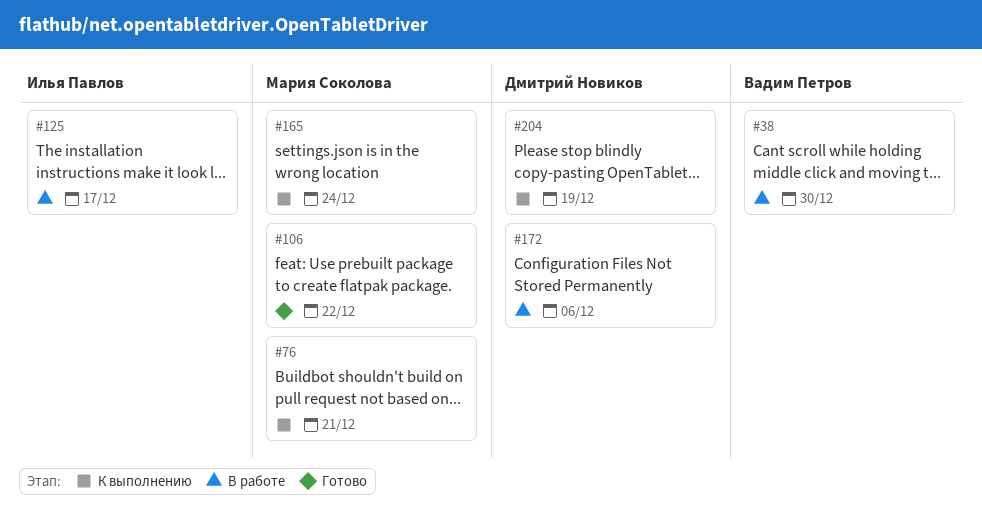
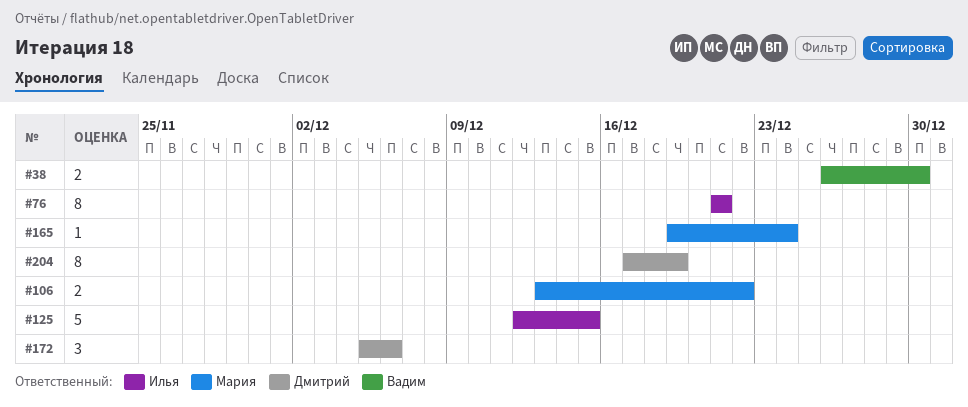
#76, owner: Мария Соколова -> Илья Павлов
#125, due: Dec 17 -> Dec 15

